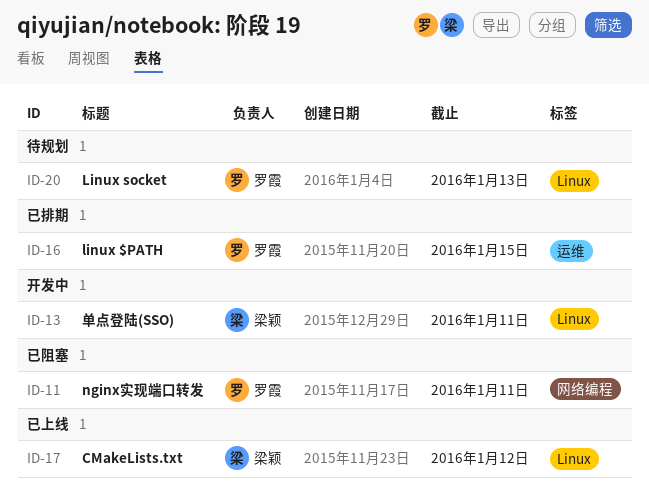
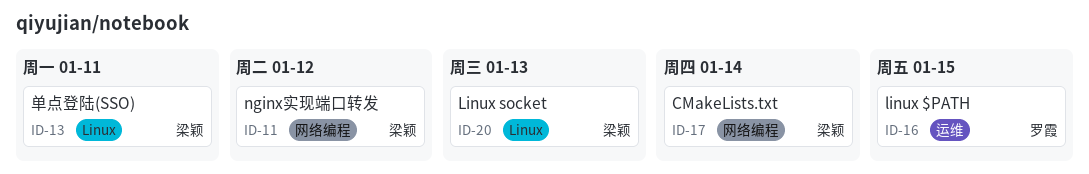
ID-11, owner: 罗霞 -> 梁颖
ID-11, due: Jan 11 -> Jan 12
ID-17, label: Linux -> 网络编程
ID-17, due: Jan 12 -> Jan 14
ID-20, owner: 罗霞 -> 梁颖

